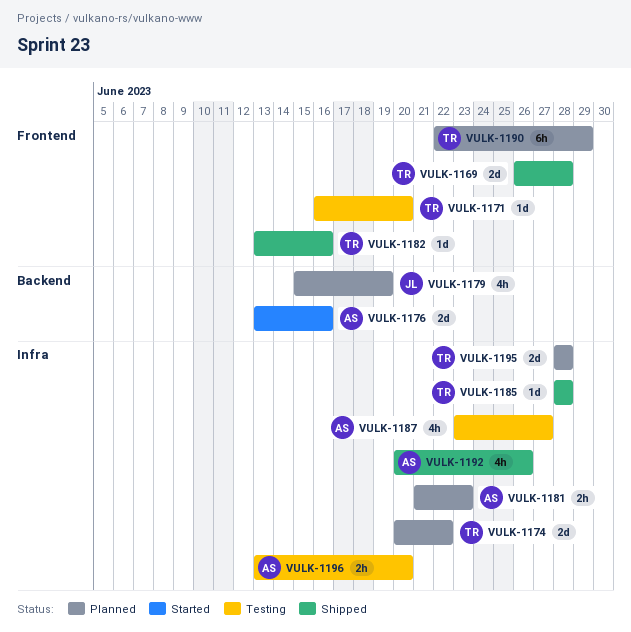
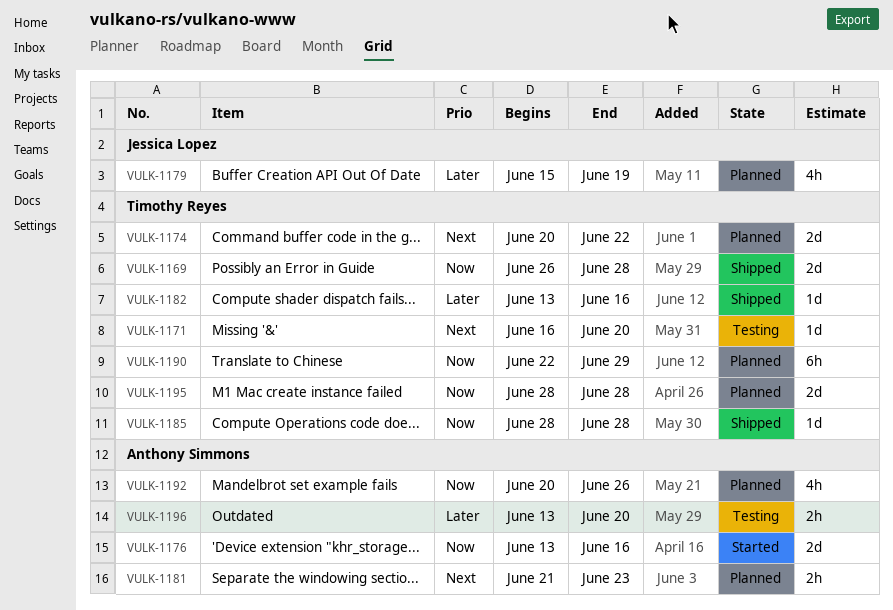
VULK-1187: present -> none
VULK-1192, status: Shipped -> Planned

